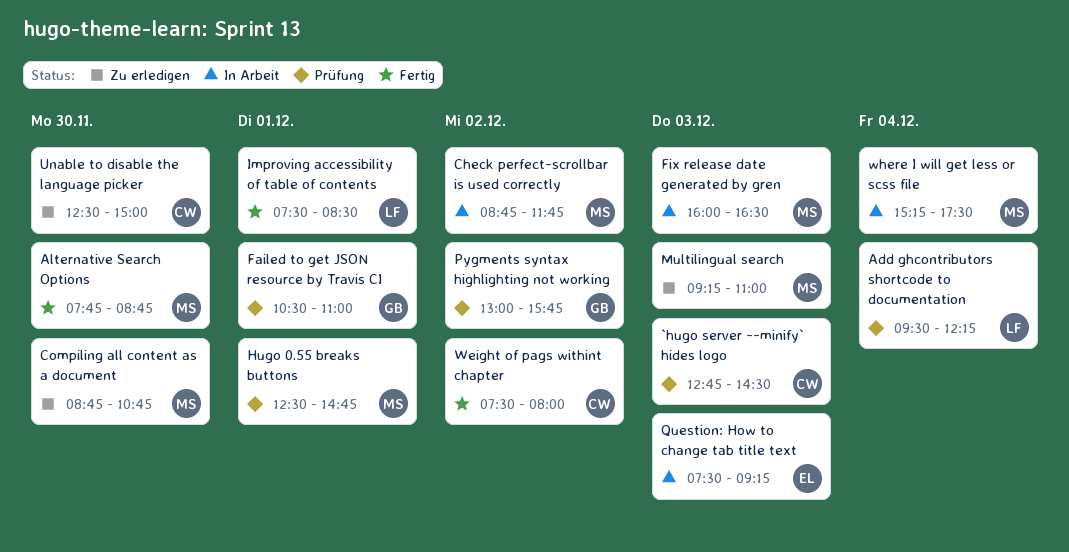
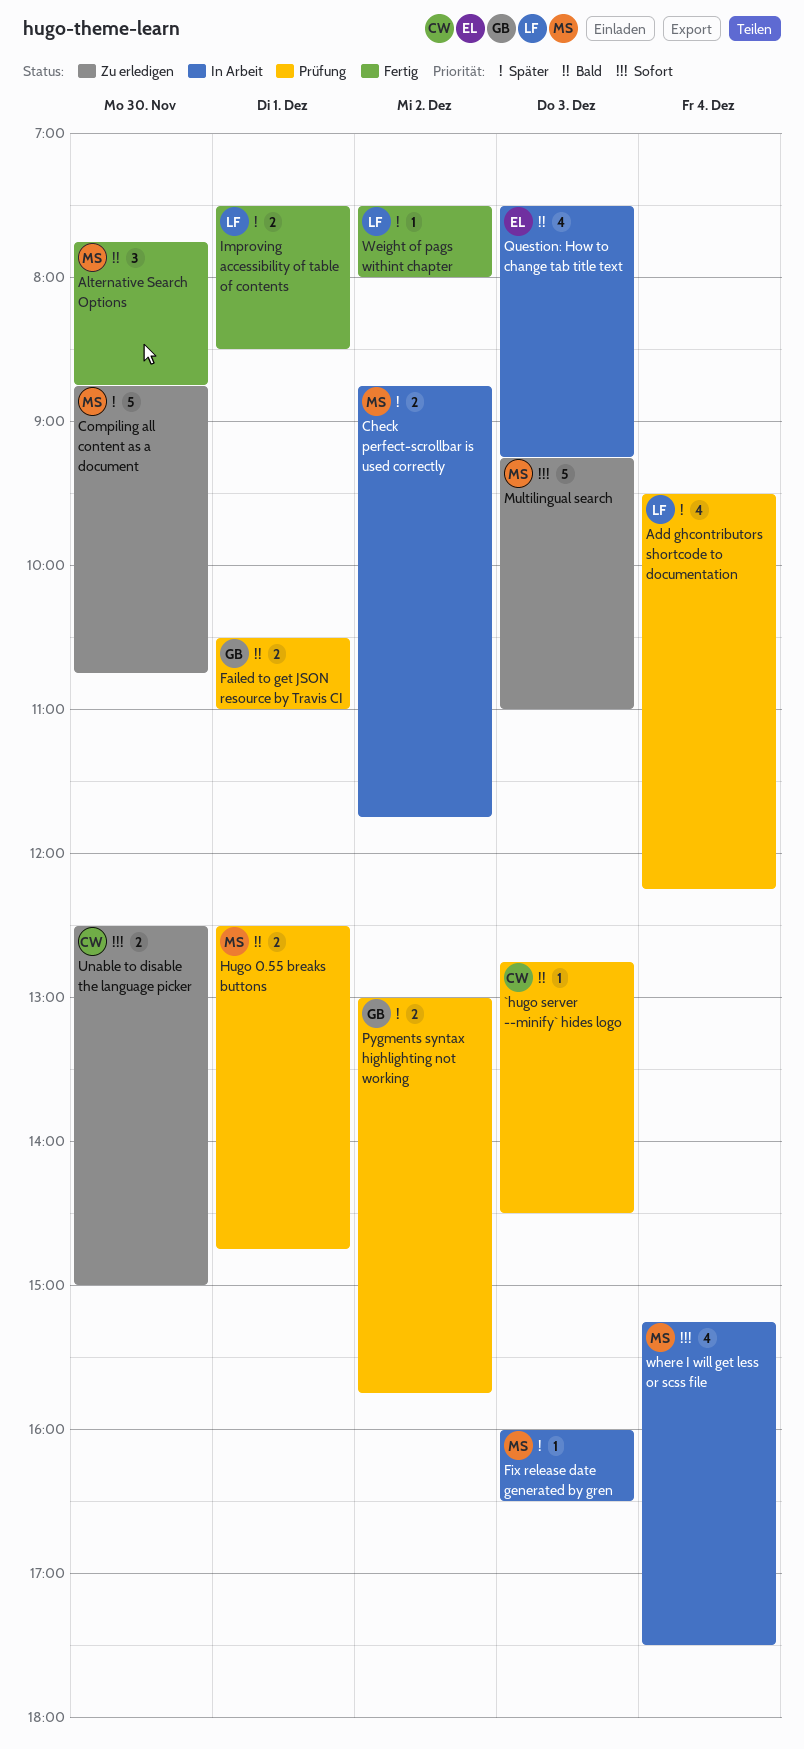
Weight of pags withint chapter, owner: CW -> LF

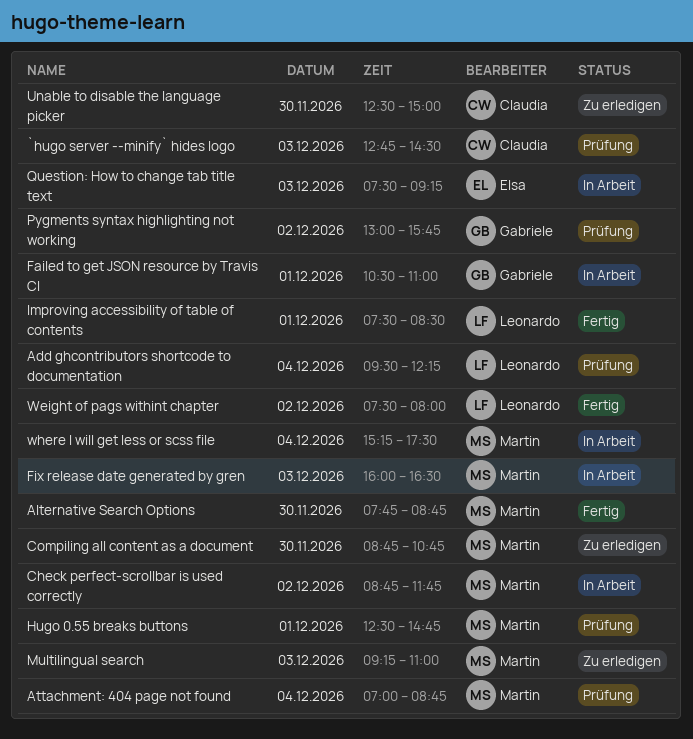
Attachment: 404 page not found: none -> present
Failed to get JSON resource by Travis CI, status: Prüfung -> In Arbeit

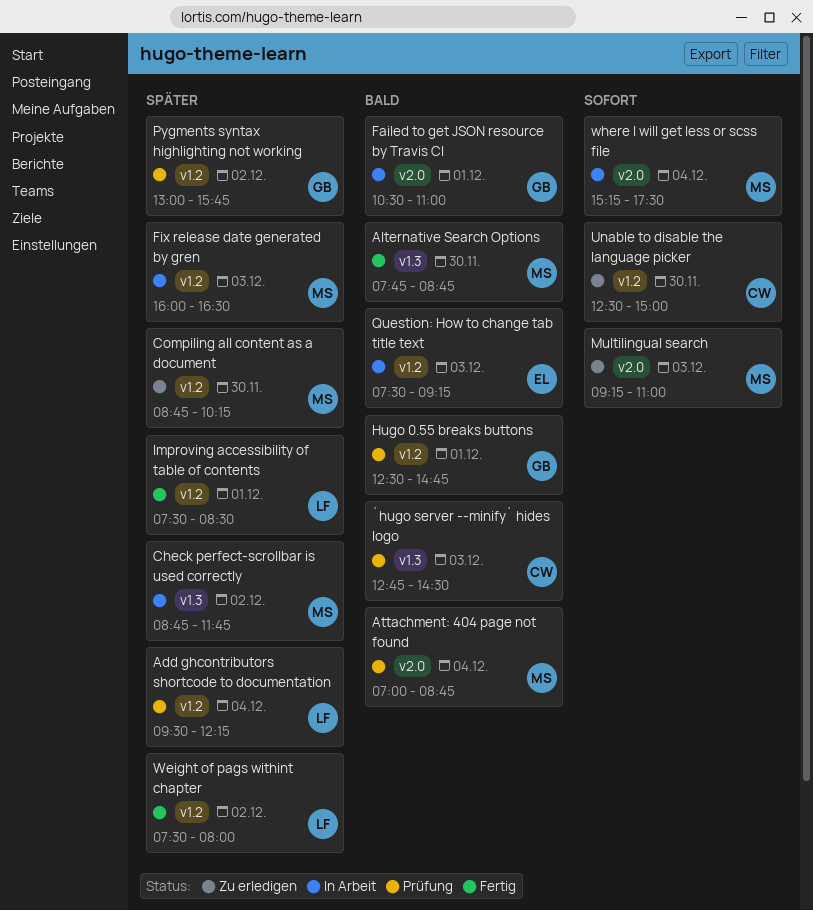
Compiling all content as a document, ends: 10:45 -> 10:15
Hugo 0.55 breaks buttons, owner: Martin -> Gabriele

